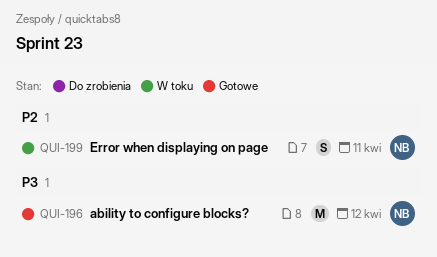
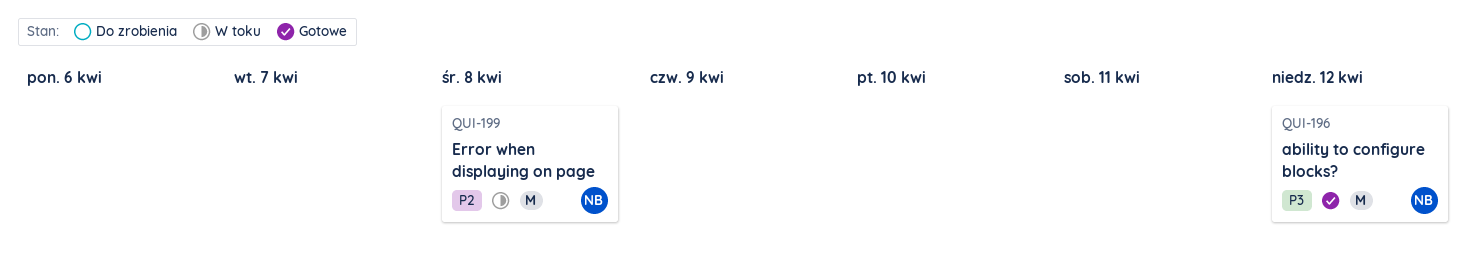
QUI-199, estimate: S -> M
QUI-199, due: Apr 11 -> Apr 8

